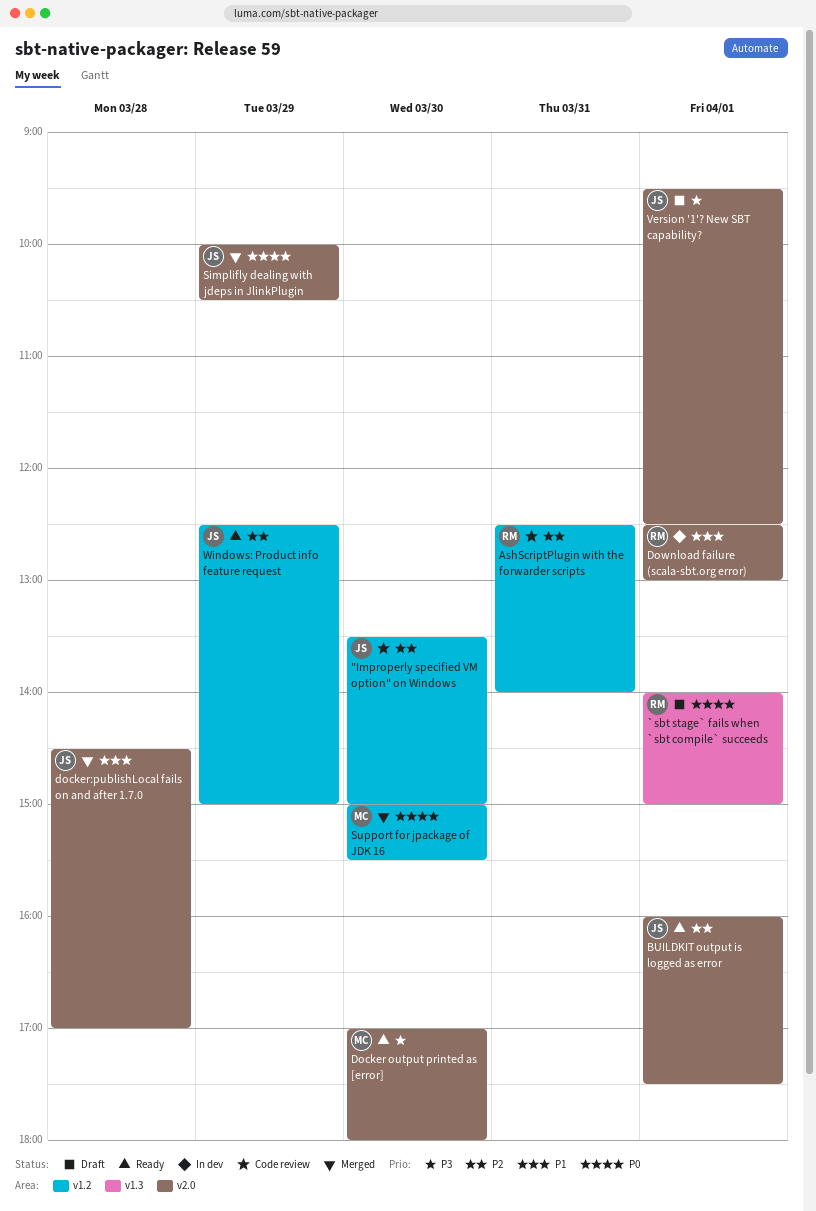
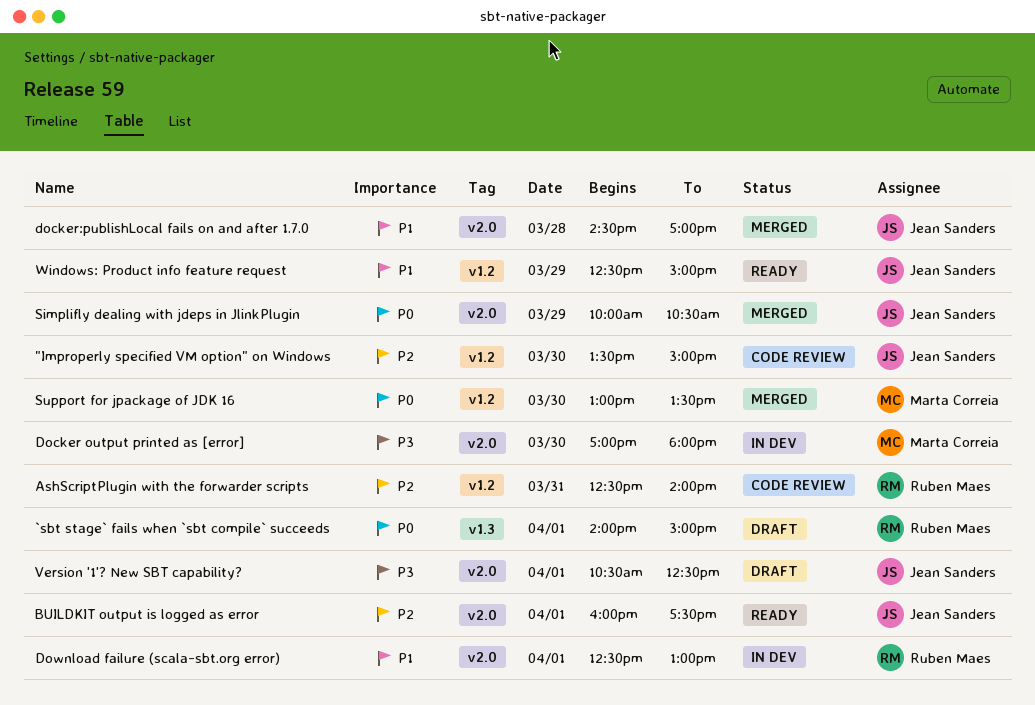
Docker output printed as [error], status: Ready -> In dev
Support for jpackage of JDK 16, begins: 15:00 -> 13:00
Support for jpackage of JDK 16, ends: 15:30 -> 13:30
Version '1'? New SBT capability?, begins: 09:30 -> 10:30
Windows: Product info feature request, priority: P2 -> P1

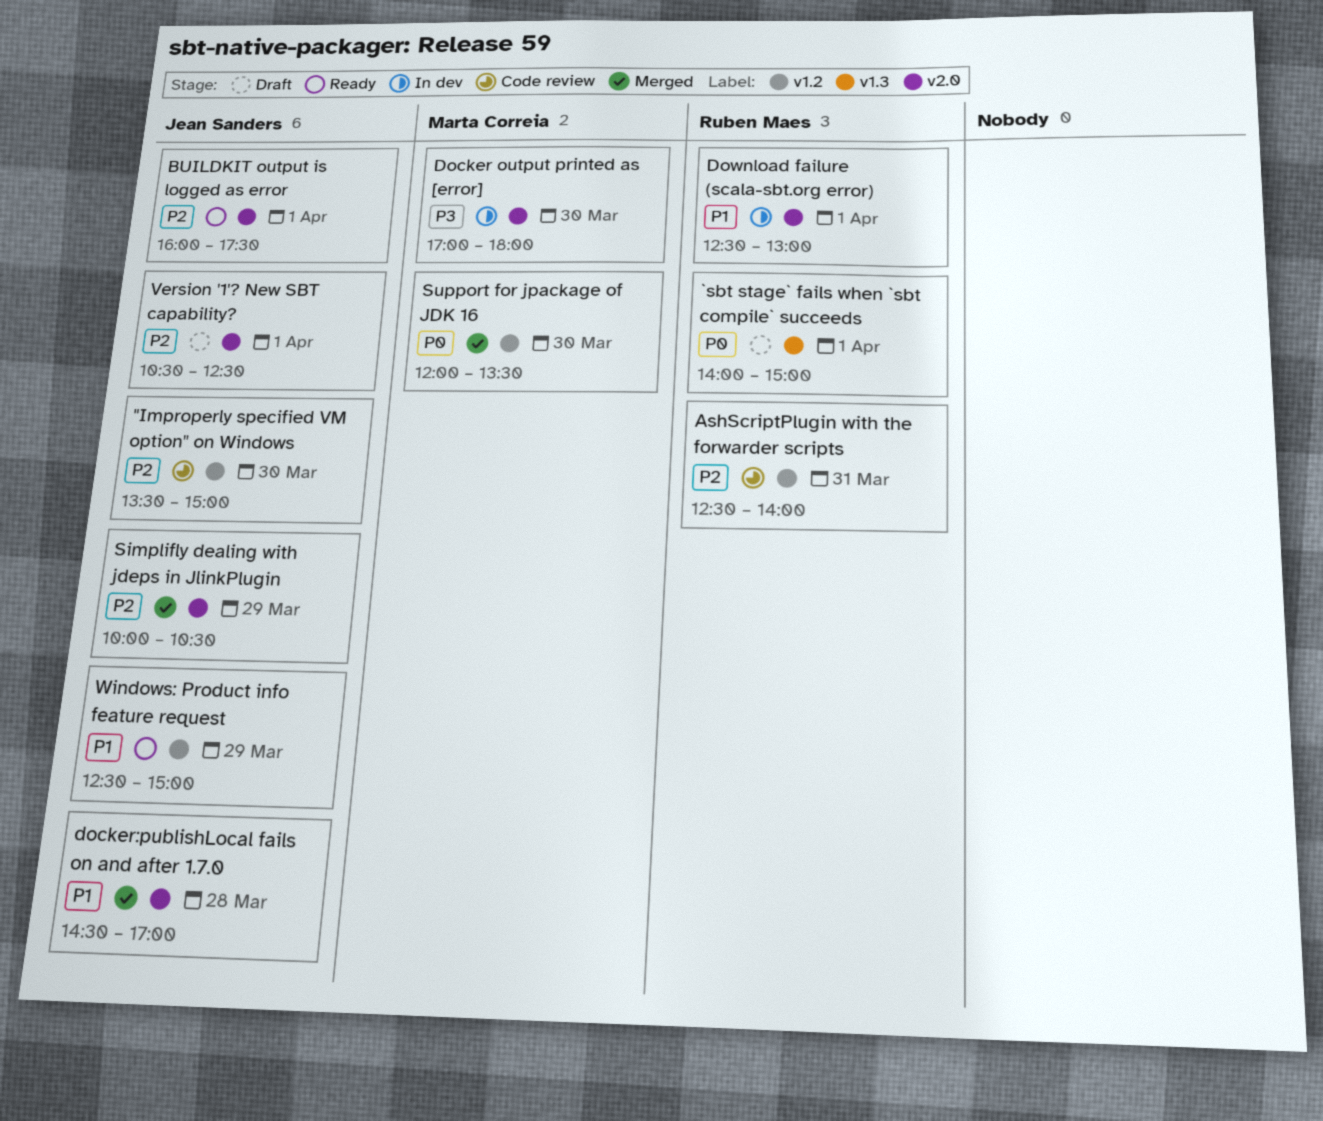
Simplifly dealing with jdeps in JlinkPlugin, priority: P0 -> P2
Support for jpackage of JDK 16, begins: 13:00 -> 12:00
Version '1'? New SBT capability?, priority: P3 -> P2

